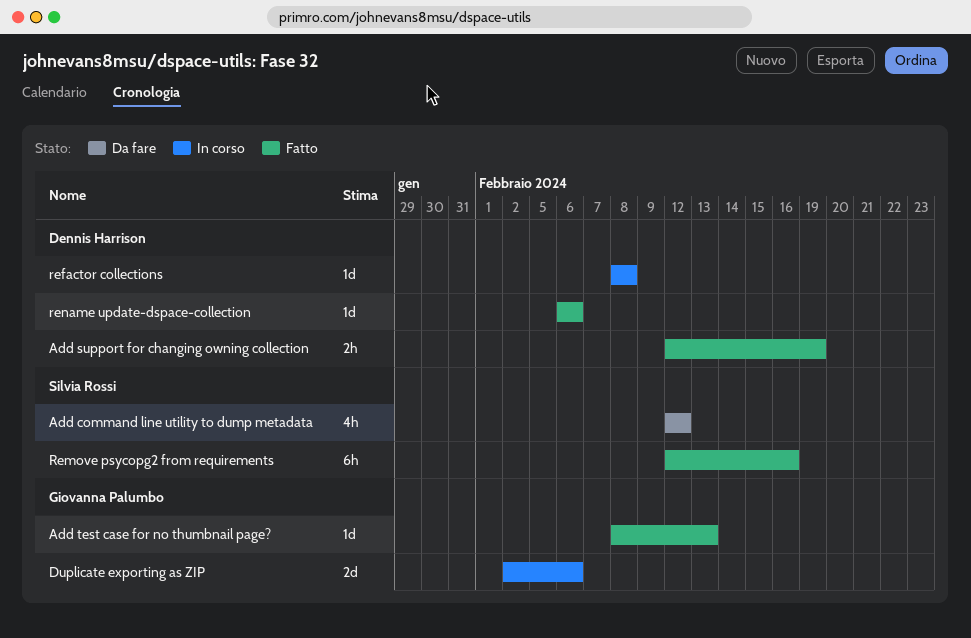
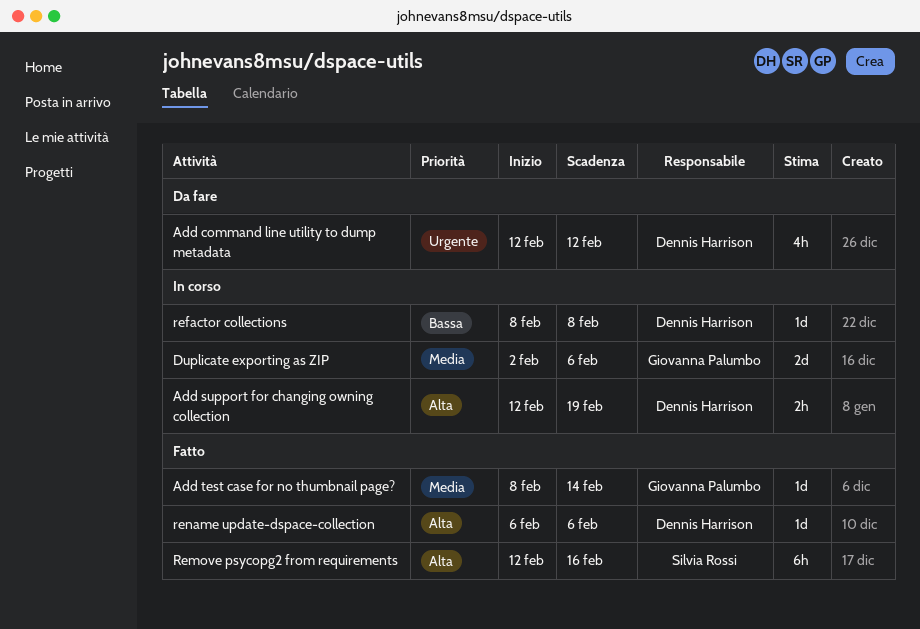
Add command line utility to dump metadata, owner: Silvia Rossi -> Dennis Harrison
Add support for changing owning collection, status: Fatto -> In corso
Add test case for no thumbnail page?, due: Feb 13 -> Feb 14

